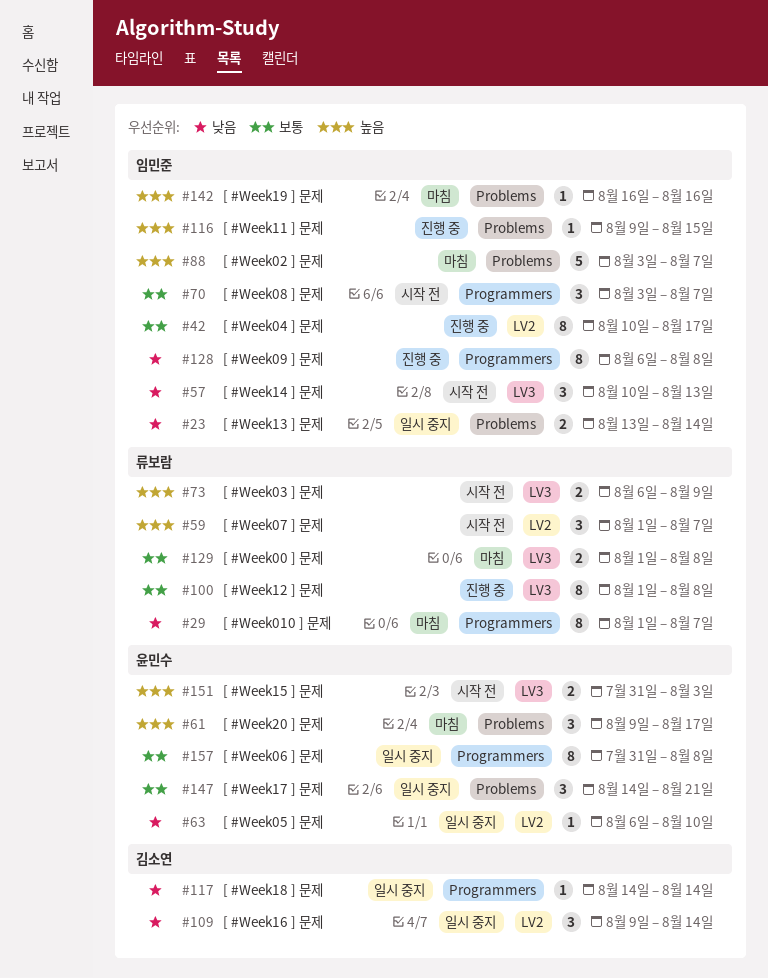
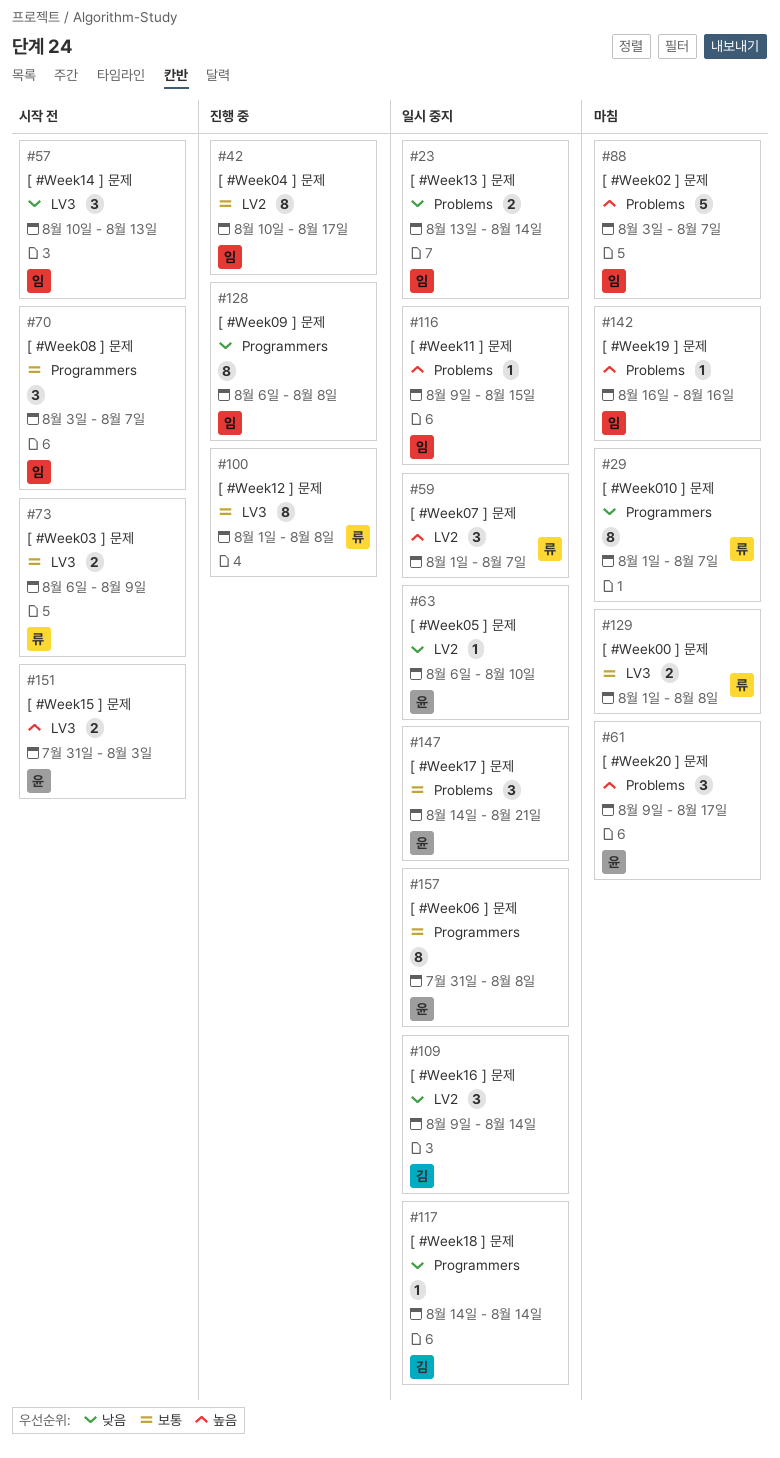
#59, status: 시작 전 -> 일시 중지
#73, priority: 높음 -> 보통
#116, status: 진행 중 -> 일시 중지

